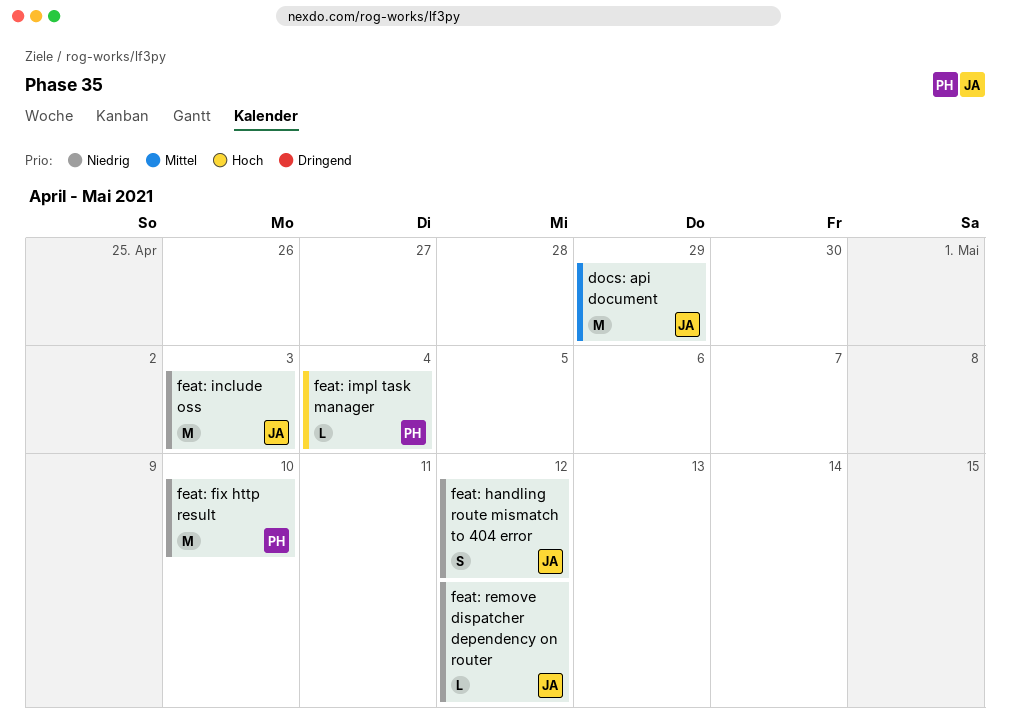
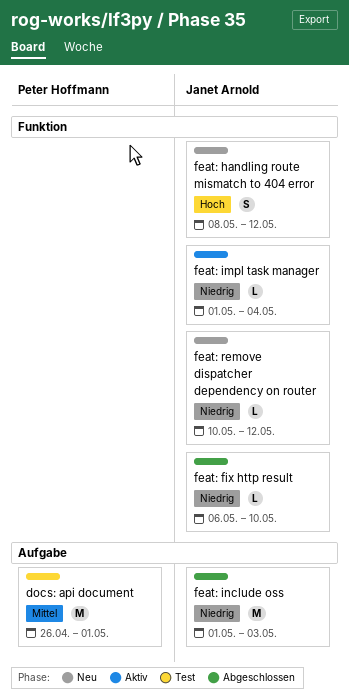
docs: api document, owner: Janet Arnold -> Peter Hoffmann
docs: api document, due: Apr 29 -> May 1
feat: fix http result, owner: Peter Hoffmann -> Janet Arnold
feat: fix http result, estimate: M -> L
feat: handling route mismatch to 404 error, priority: Niedrig -> Hoch
feat: impl task manager, owner: Peter Hoffmann -> Janet Arnold
feat: impl task manager, priority: Hoch -> Niedrig

